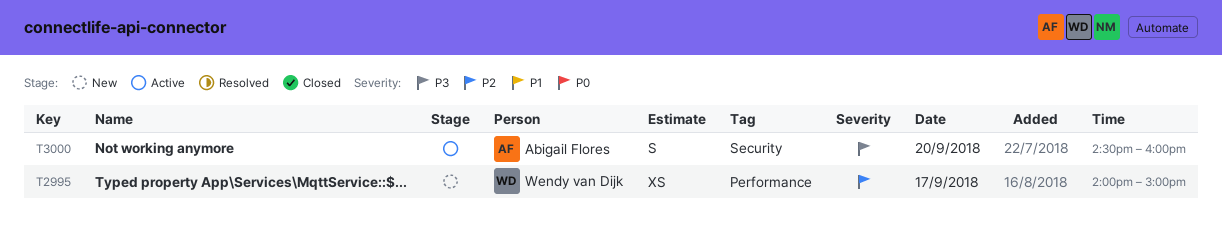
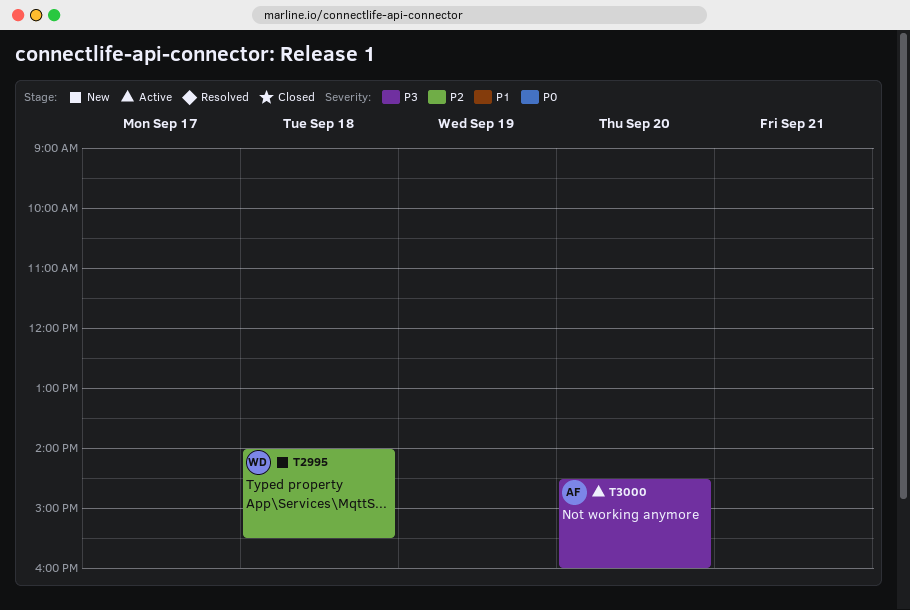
T2995, day: Sep 17 -> Sep 18
T2995, ends: 15:00 -> 15:30

